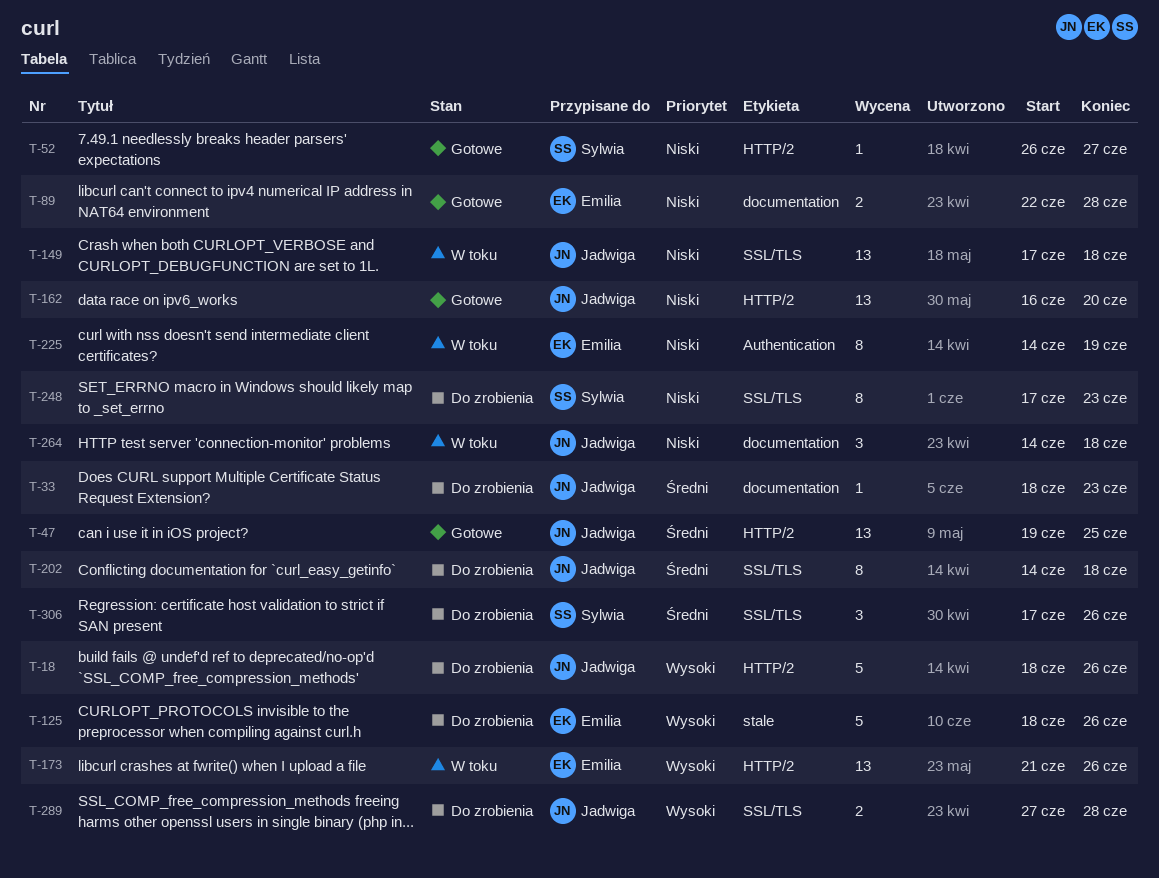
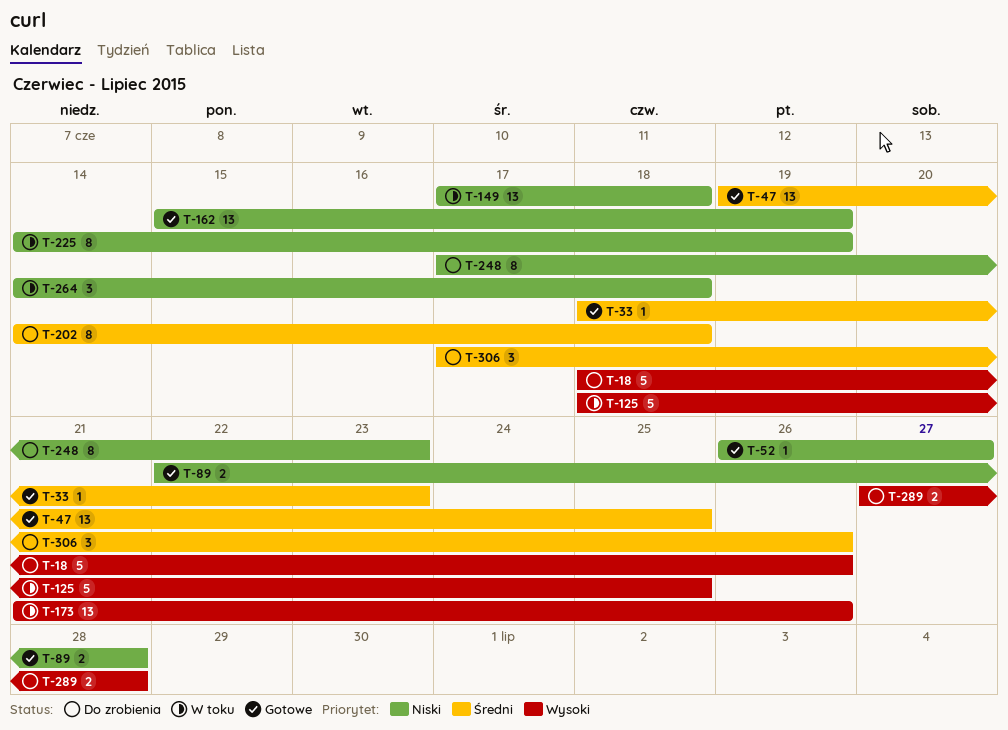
T-33, status: Do zrobienia -> Gotowe
T-125, status: Do zrobienia -> W toku
T-125, due: Jun 26 -> Jun 25
T-162, start: Jun 16 -> Jun 15
T-162, due: Jun 20 -> Jun 19

